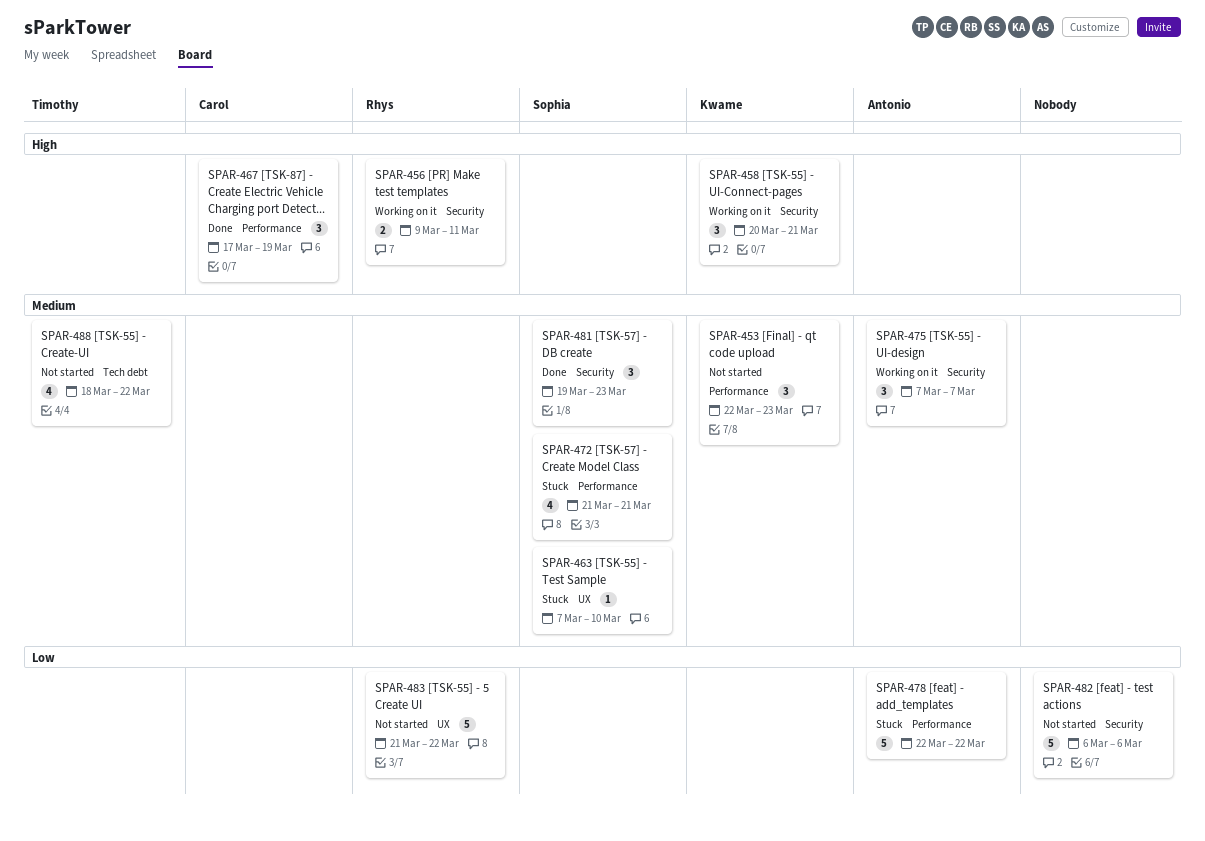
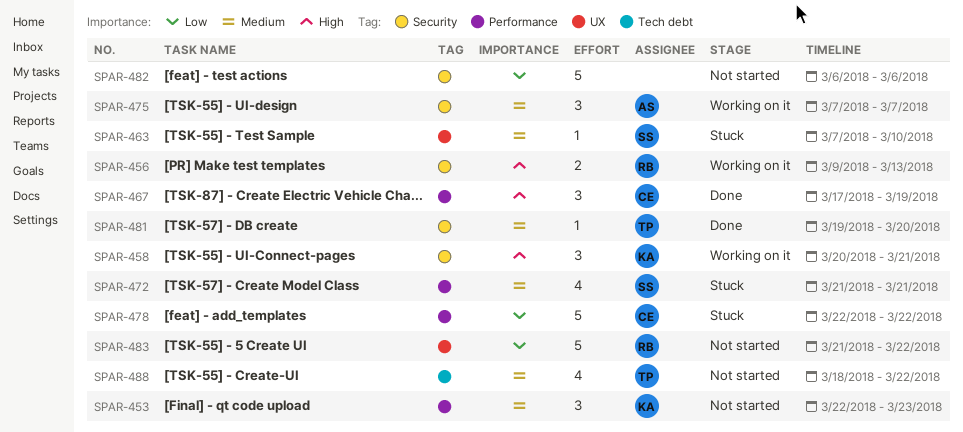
SPAR-456, due: Mar 11 -> Mar 13
SPAR-478, owner: Antonio -> Carol
SPAR-481, owner: Sophia -> Timothy
SPAR-481, estimate: 3 -> 1
SPAR-481, due: Mar 23 -> Mar 20

